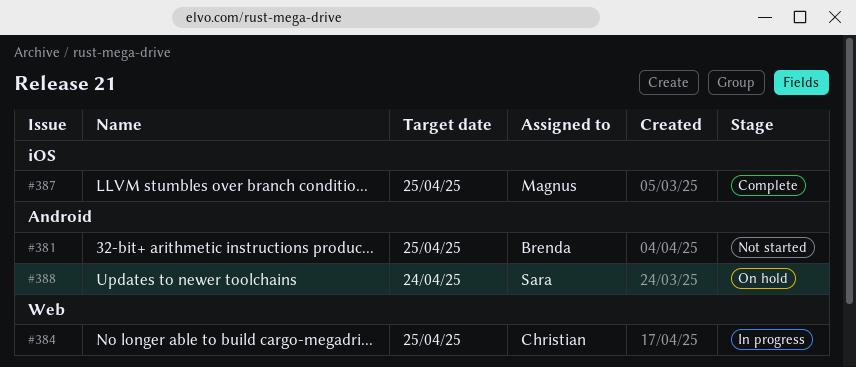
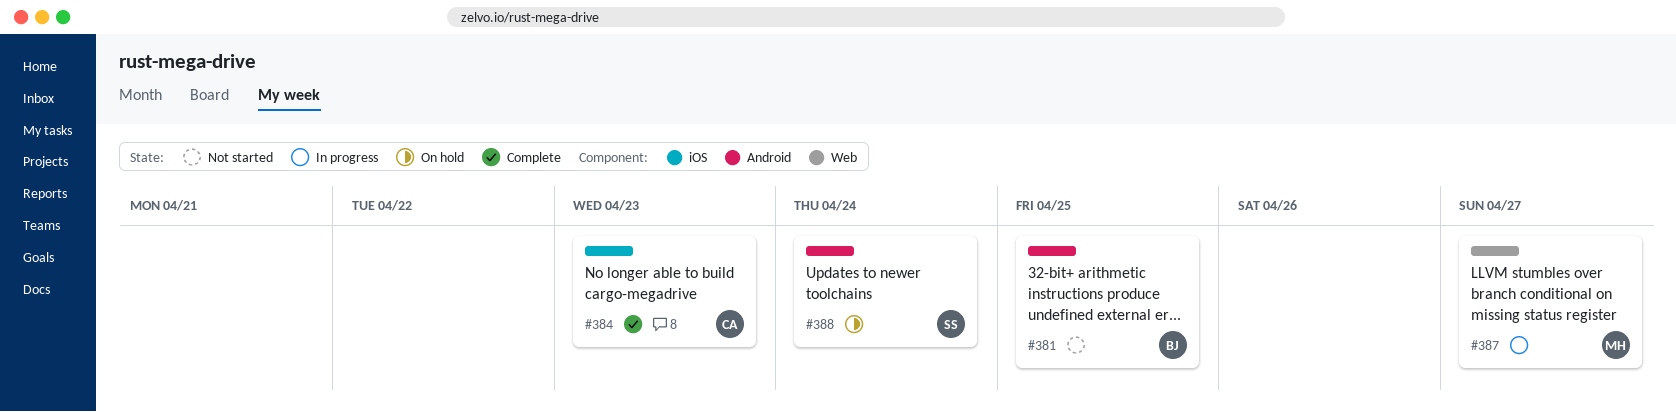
#384, status: In progress -> Complete
#384, label: Web -> iOS
#384, due: Apr 25 -> Apr 23
#387, status: Complete -> In progress
#387, label: iOS -> Web
#387, due: Apr 25 -> Apr 27

